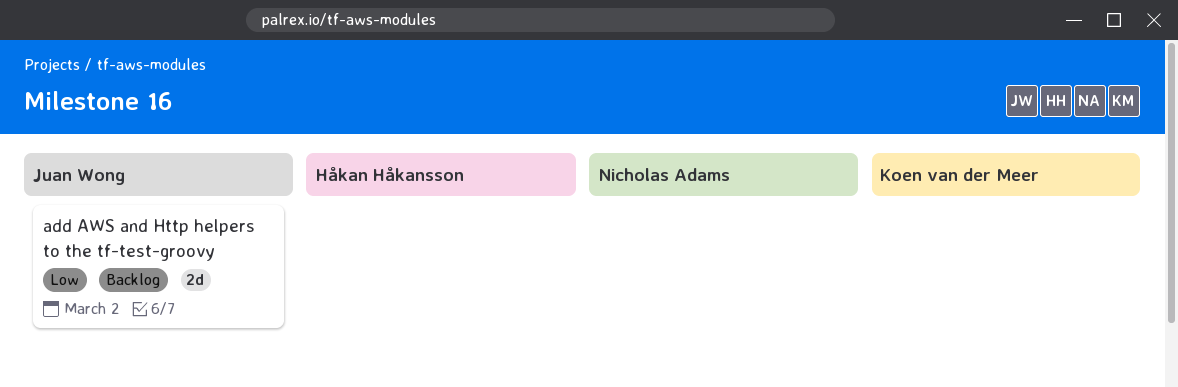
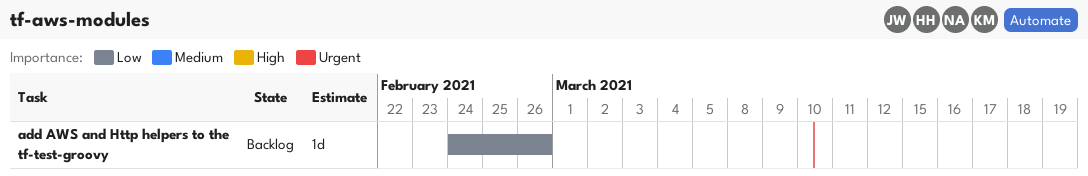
add AWS and Http helpers to the tf-test-groovy, estimate: 2d -> 1d
add AWS and Http helpers to the tf-test-groovy, due: Mar 2 -> Feb 26

